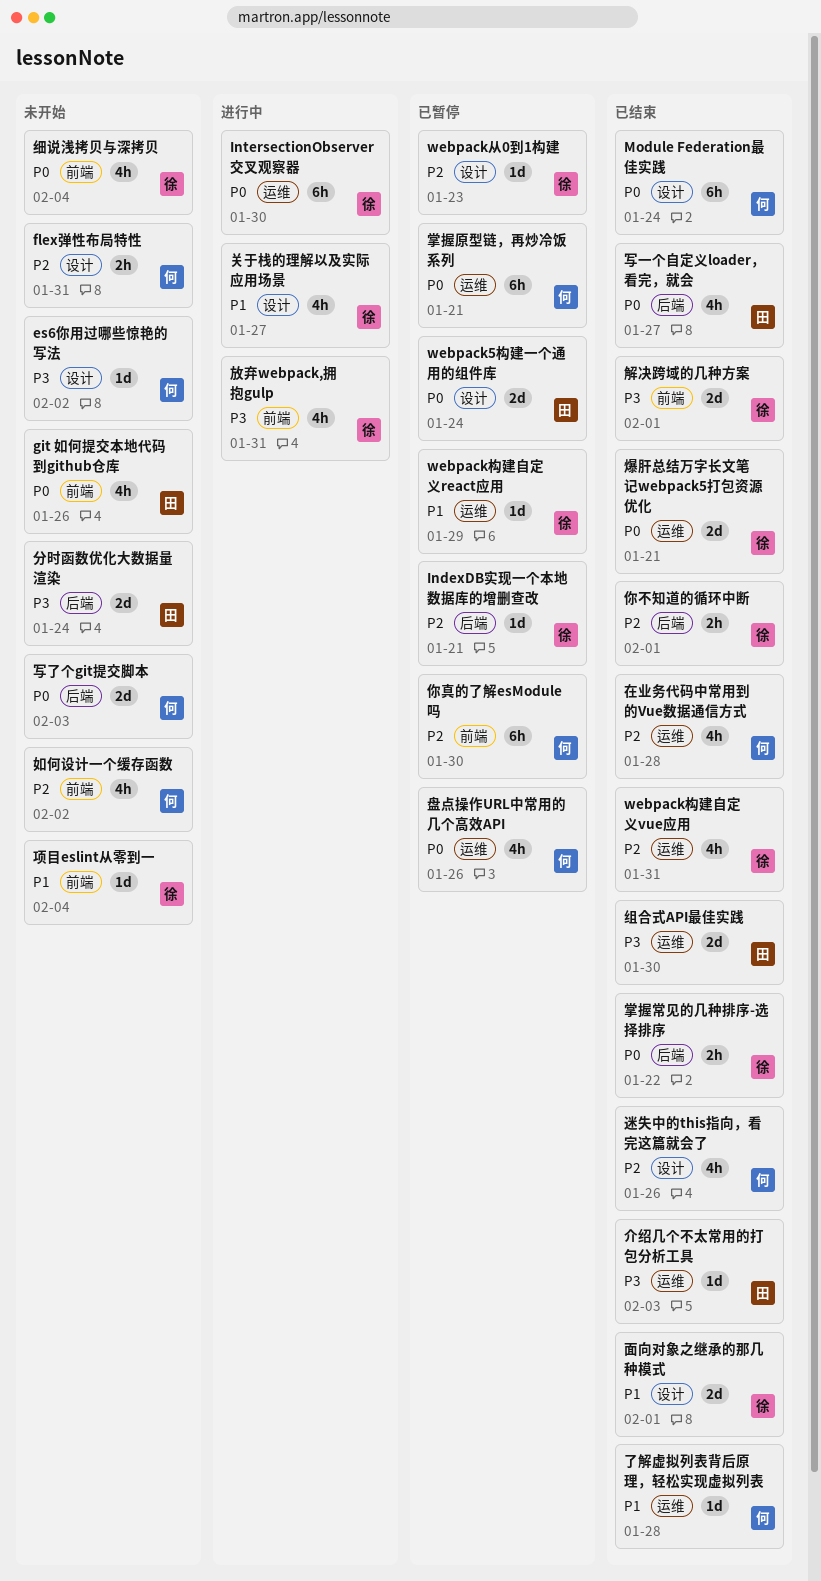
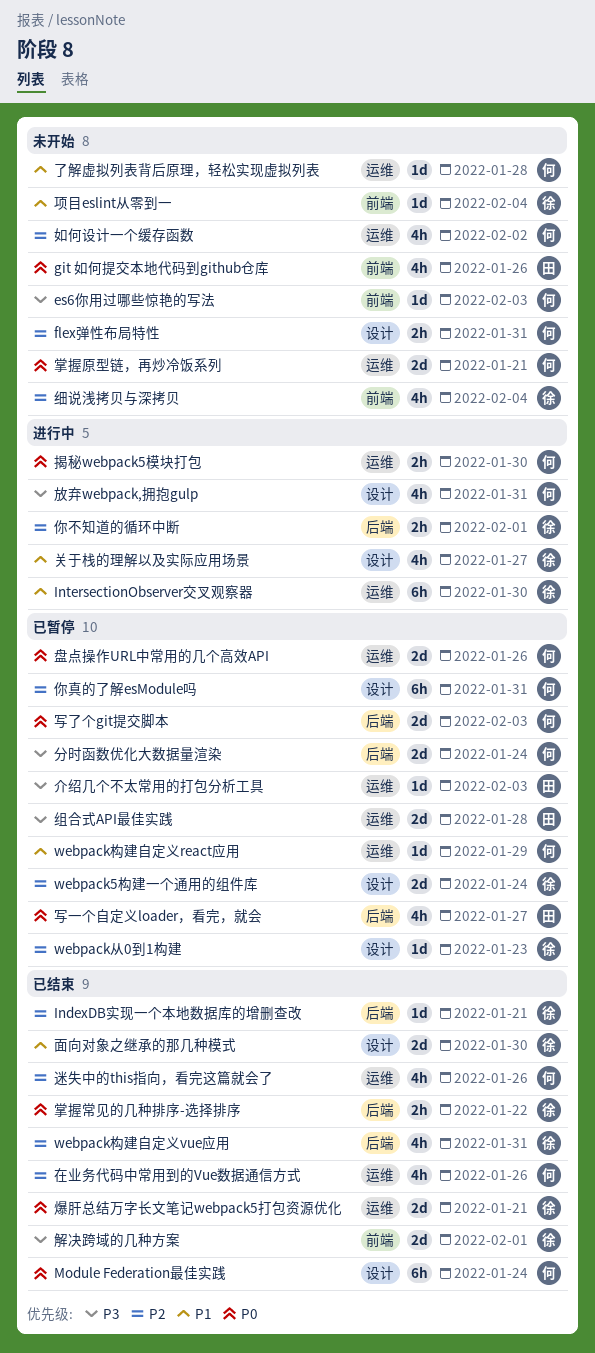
es6你用过哪些惊艳的写法, label: 设计 -> 前端
es6你用过哪些惊艳的写法, due: Feb 2 -> Feb 3
IndexDB实现一个本地数据库的增删查改, status: 已暂停 -> 已结束
IntersectionObserver交叉观察器, priority: P0 -> P1
webpack5构建一个通用的组件库, owner: 田 -> 徐
webpack5构建一个通用的组件库, priority: P0 -> P2
webpack构建自定义react应用, owner: 徐 -> 何
webpack构建自定义vue应用, label: 运维 -> 后端
了解虚拟列表背后原理，轻松实现虚拟列表, status: 已结束 -> 未开始
介绍几个不太常用的打包分析工具, status: 已结束 -> 已暂停
你不知道的循环中断, status: 已结束 -> 进行中
你真的了解esModule吗, label: 前端 -> 设计
你真的了解esModule吗, due: Jan 30 -> Jan 31
写一个自定义loader，看完，就会, status: 已结束 -> 已暂停
写了个git提交脚本, status: 未开始 -> 已暂停
分时函数优化大数据量渲染, status: 未开始 -> 已暂停
分时函数优化大数据量渲染, owner: 田 -> 何
在业务代码中常用到的Vue数据通信方式, due: Jan 28 -> Jan 26
如何设计一个缓存函数, label: 前端 -> 运维
掌握原型链，再炒冷饭系列, status: 已暂停 -> 未开始
掌握原型链，再炒冷饭系列, estimate: 6h -> 2d
揭秘webpack5模块打包: none -> present
放弃webpack,拥抱gulp, owner: 徐 -> 何
放弃webpack,拥抱gulp, label: 前端 -> 设计
盘点操作URL中常用的几个高效API, estimate: 4h -> 2d
组合式API最佳实践, status: 已结束 -> 已暂停
组合式API最佳实践, due: Jan 30 -> Jan 28
细说浅拷贝与深拷贝, priority: P0 -> P2
迷失中的this指向，看完这篇就会了, label: 设计 -> 运维
面向对象之继承的那几种模式, due: Feb 1 -> Jan 30

